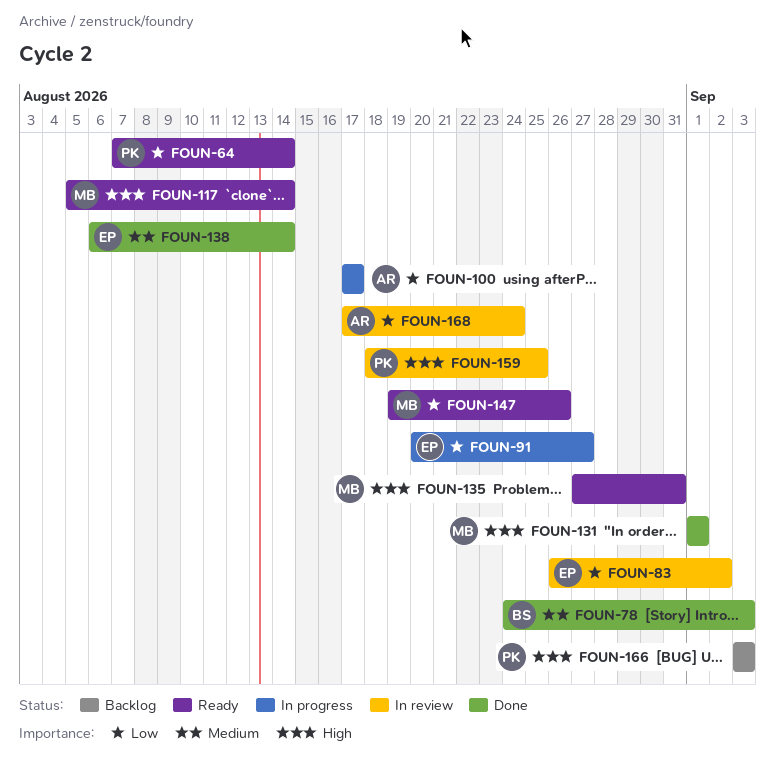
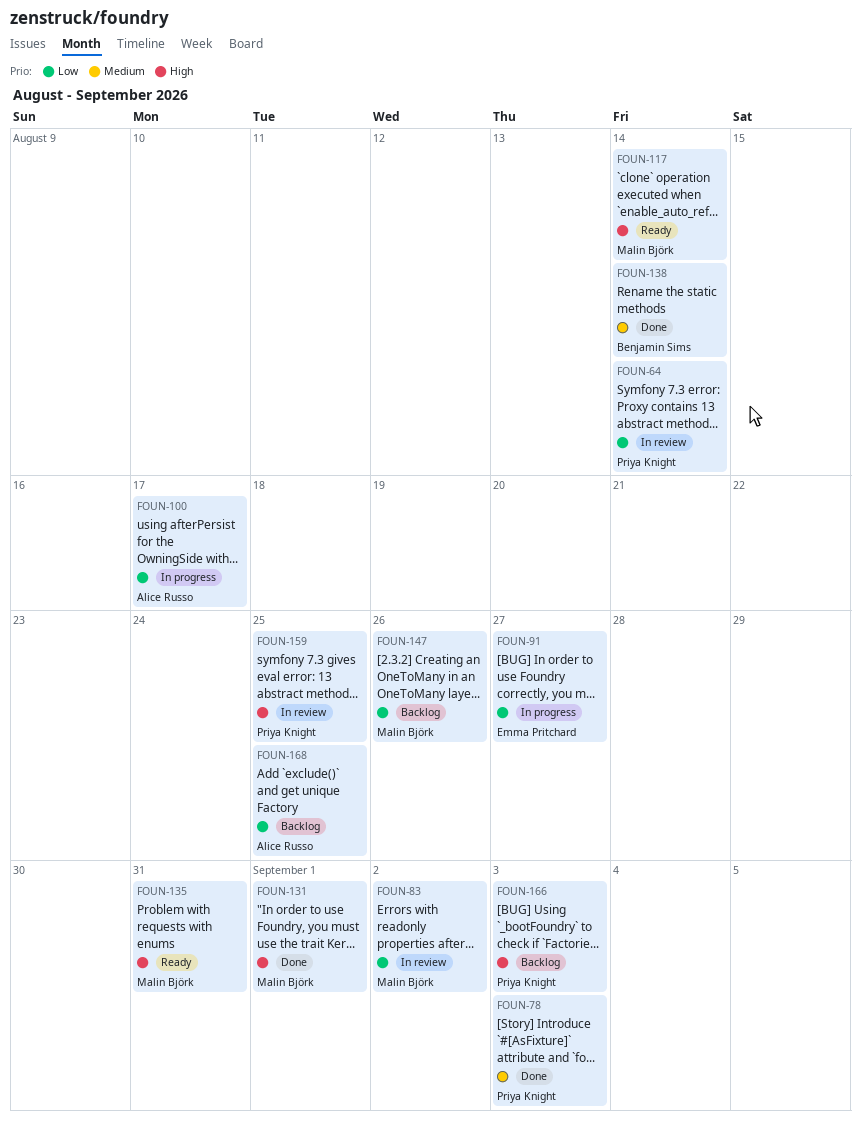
FOUN-64, status: Ready -> In review
FOUN-78, owner: Benjamin Sims -> Priya Knight
FOUN-83, owner: Emma Pritchard -> Malin Björk
FOUN-138, owner: Emma Pritchard -> Benjamin Sims
FOUN-147, status: Ready -> Backlog
FOUN-168, status: In review -> Backlog
FOUN-168, due: Aug 24 -> Aug 25

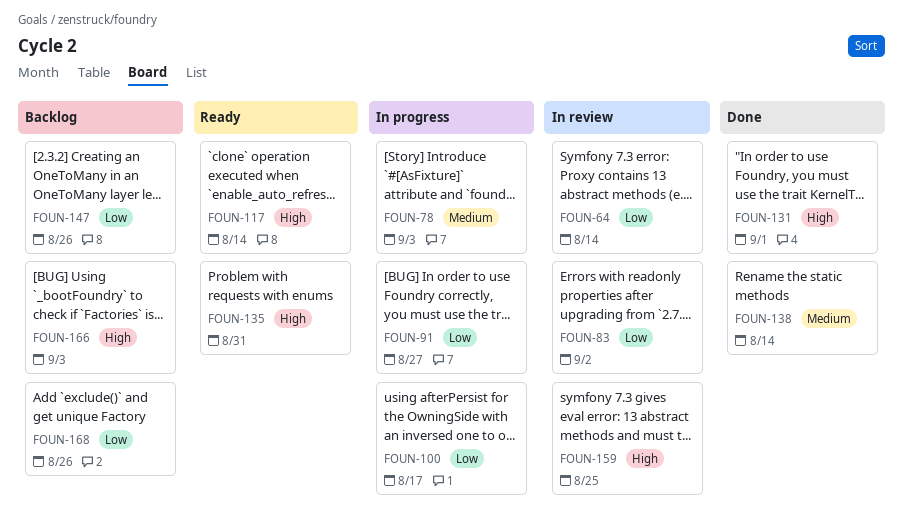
FOUN-78, status: Done -> In progress
FOUN-168, due: Aug 25 -> Aug 26

